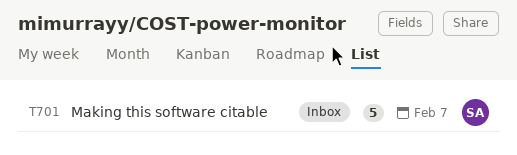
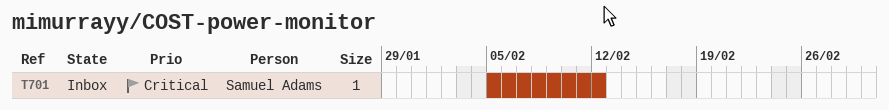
T701, estimate: 5 -> 1
T701, due: Feb 7 -> Feb 12

